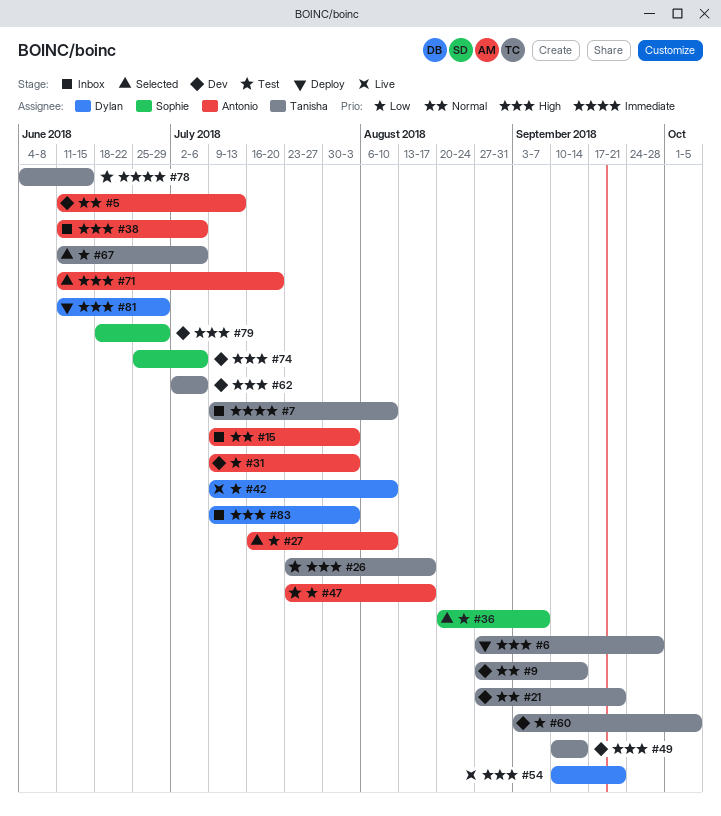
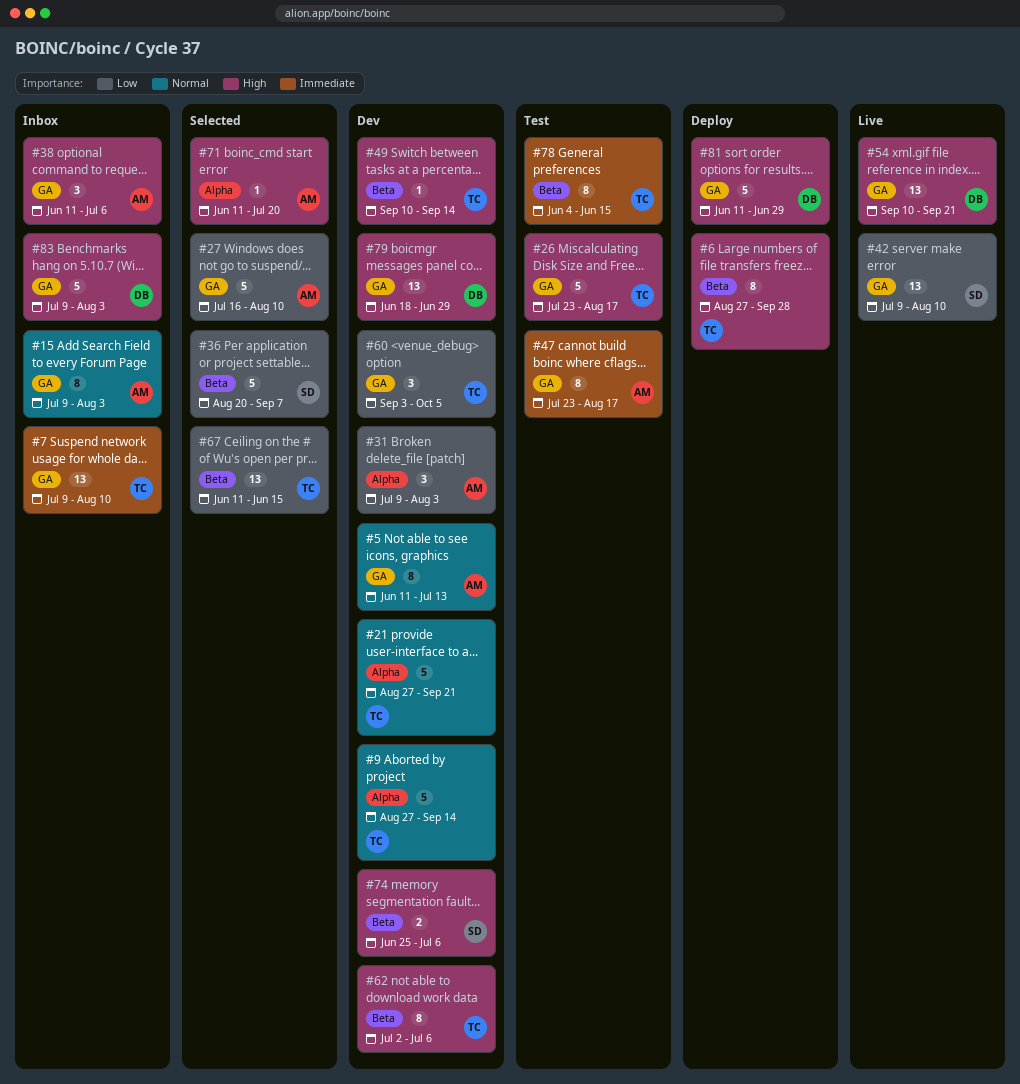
#42, owner: Dylan -> Sophie
#47, priority: Low -> Immediate
#67, due: Jul 6 -> Jun 15
#79, owner: Sophie -> Dylan

